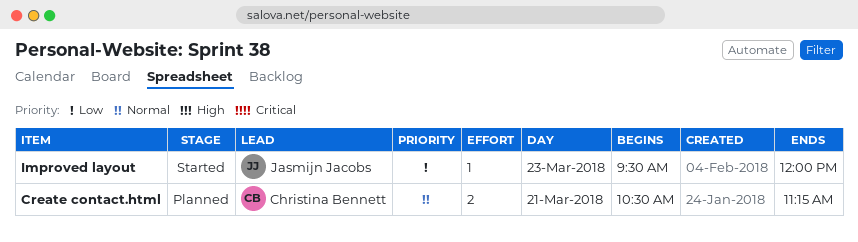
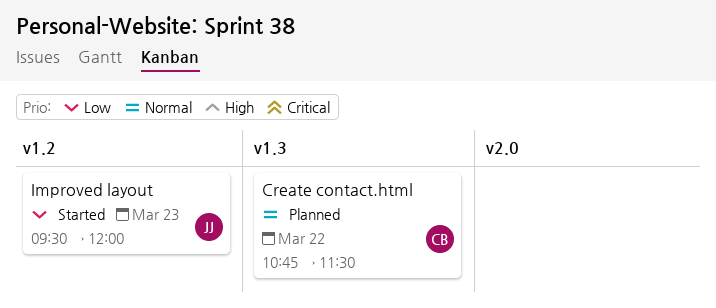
Create contact.html, day: Mar 21 -> Mar 22
Create contact.html, begins: 10:30 -> 10:45
Create contact.html, ends: 11:15 -> 11:30

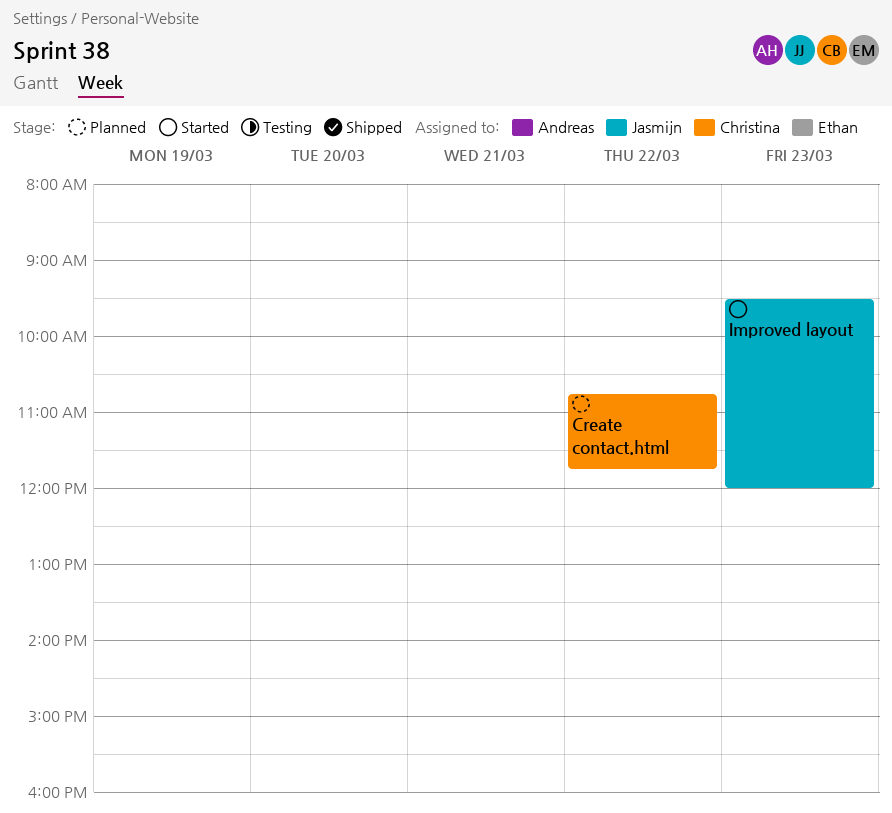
Create contact.html, ends: 11:30 -> 11:45

